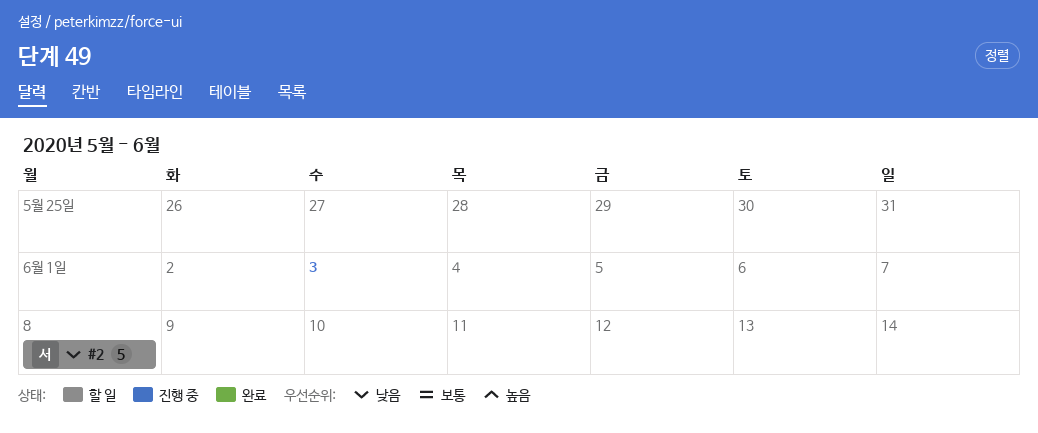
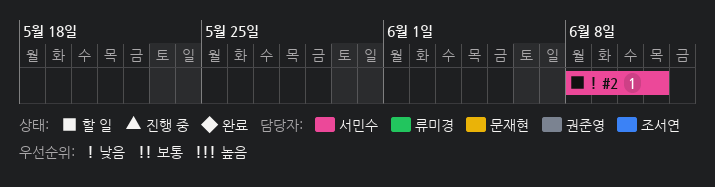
#2, estimate: 5 -> 1
#2, due: Jun 8 -> Jun 11

